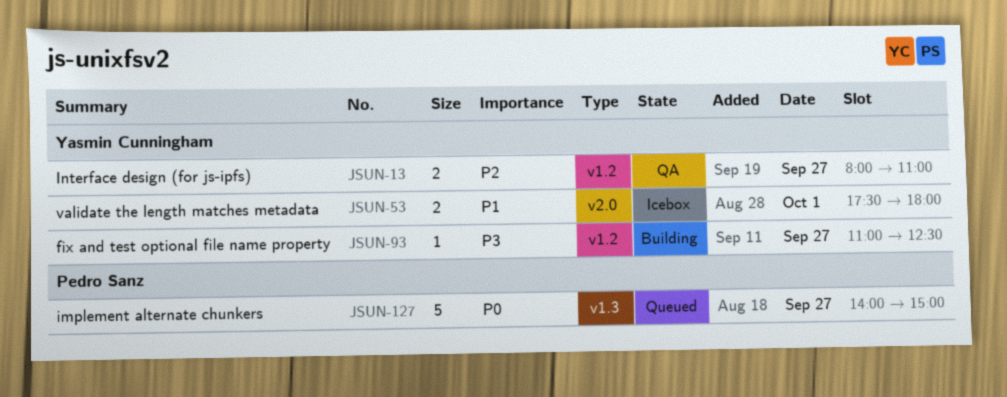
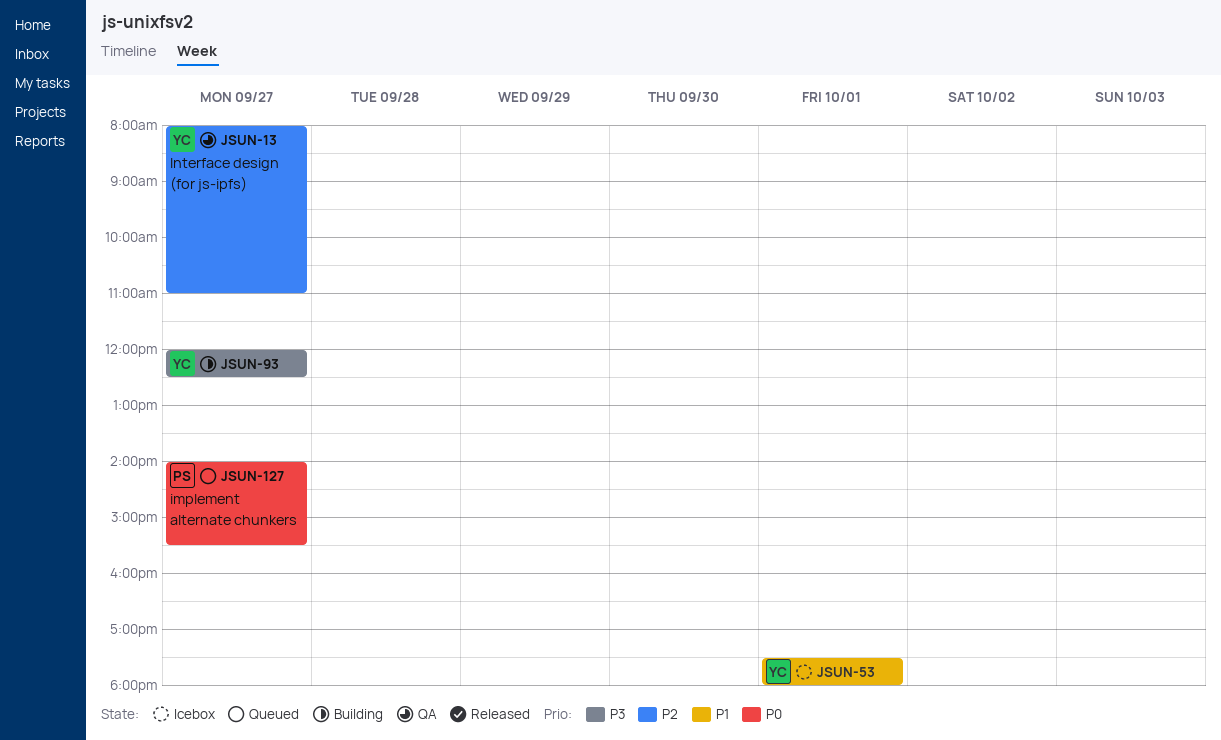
JSUN-93, begins: 11:00 -> 12:00
JSUN-127, ends: 15:00 -> 15:30

